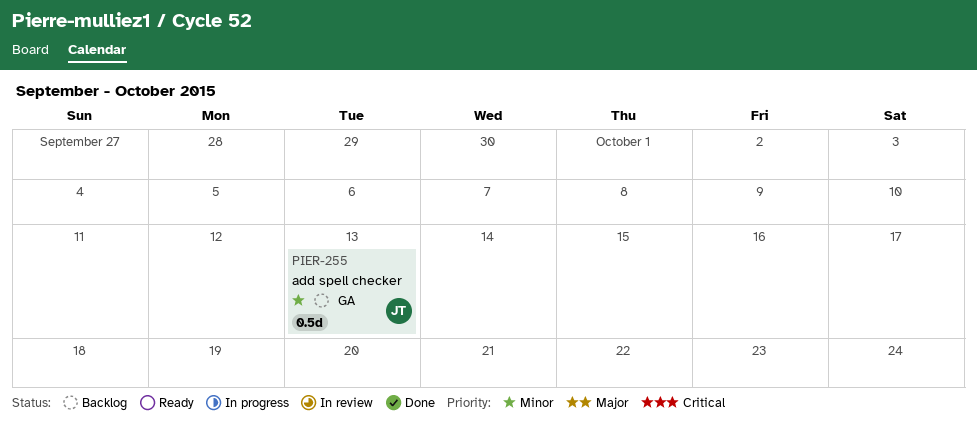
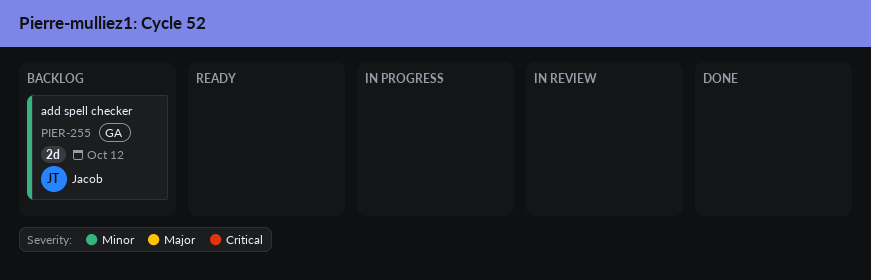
PIER-255, estimate: 0.5d -> 2d
PIER-255, due: Oct 13 -> Oct 12

